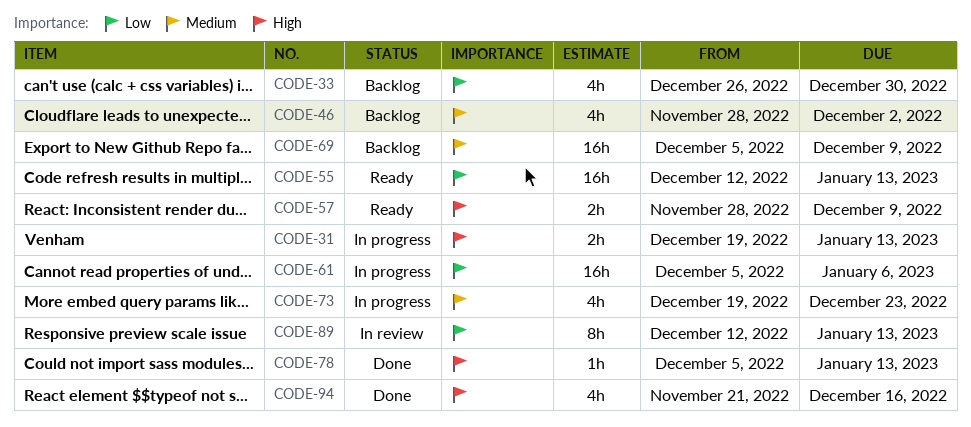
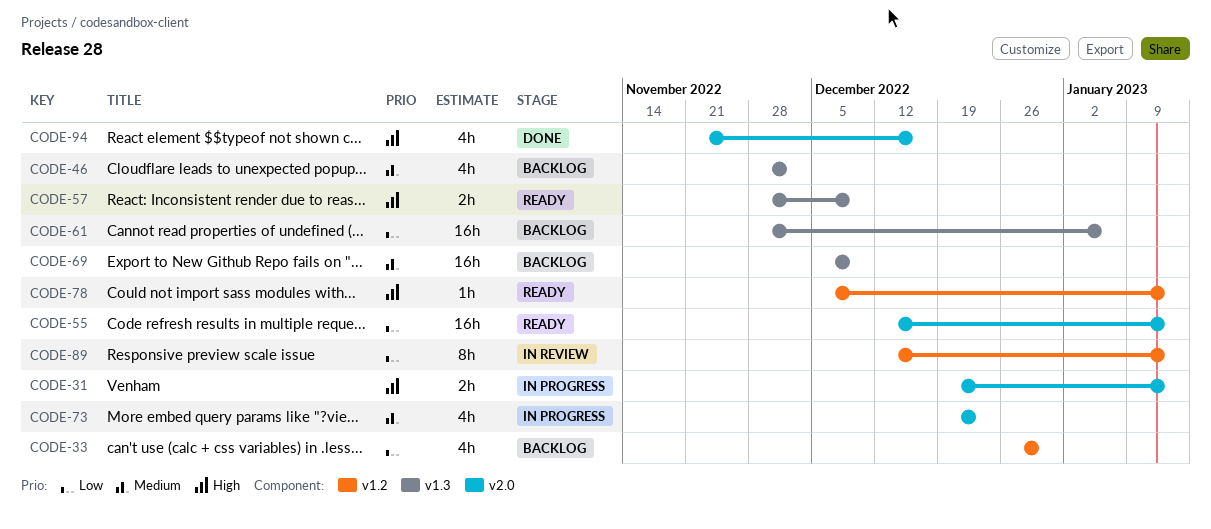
CODE-61, status: In progress -> Backlog
CODE-61, start: Dec 5 -> Nov 28
CODE-78, status: Done -> Ready

